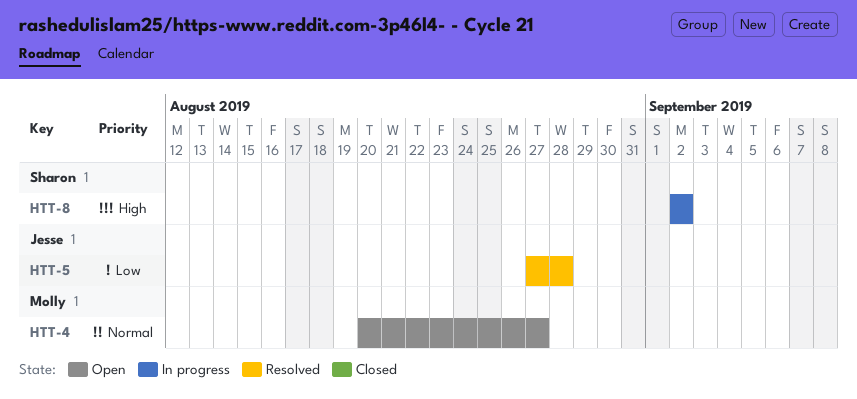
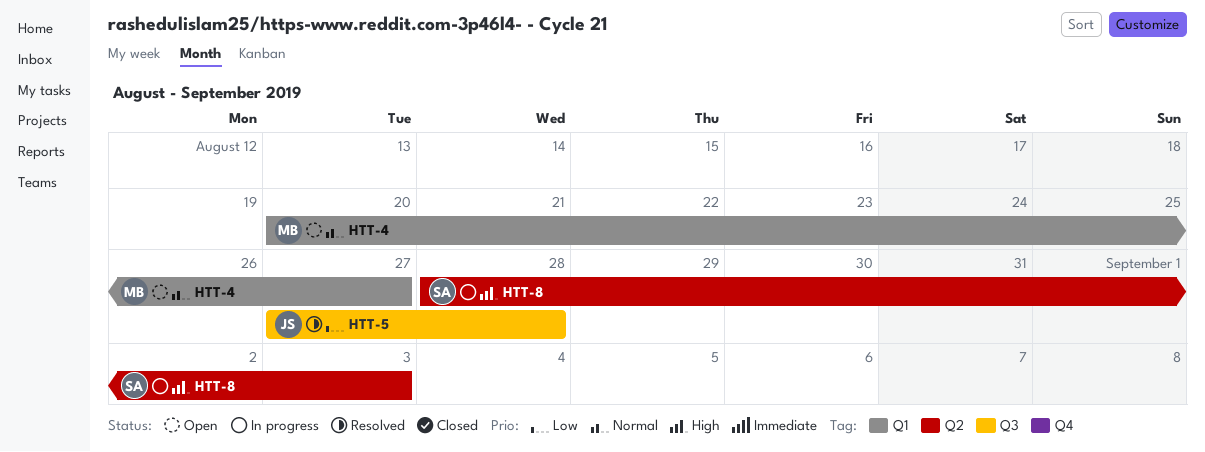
HTT-8, start: Sep 2 -> Aug 28
HTT-8, due: Sep 2 -> Sep 3

